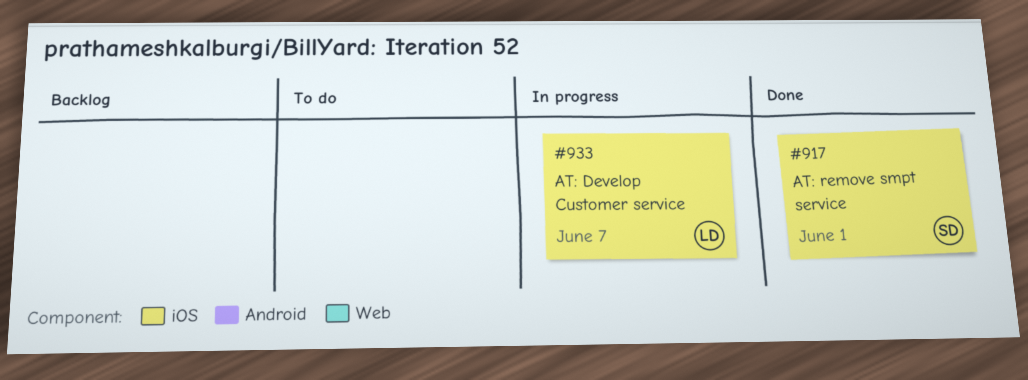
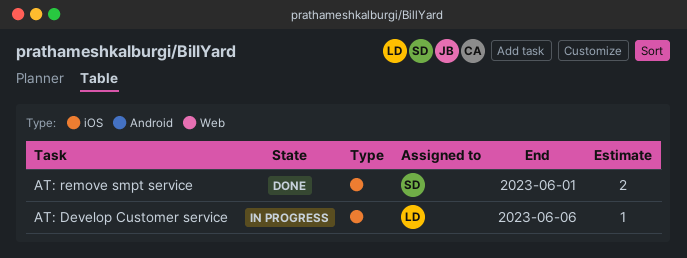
AT: Develop Customer service, due: Jun 7 -> Jun 6

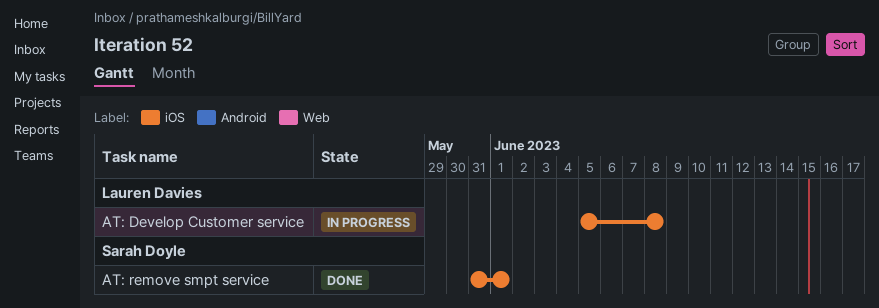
AT: Develop Customer service, due: Jun 6 -> Jun 8

